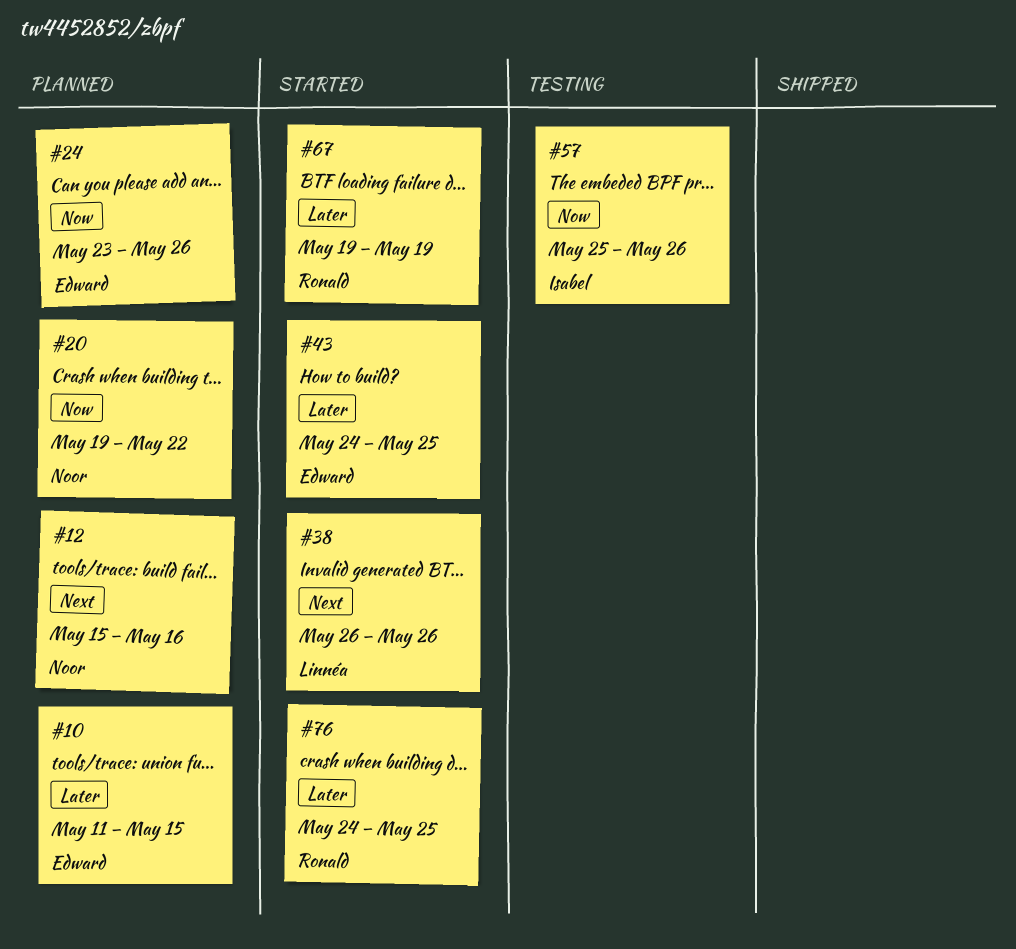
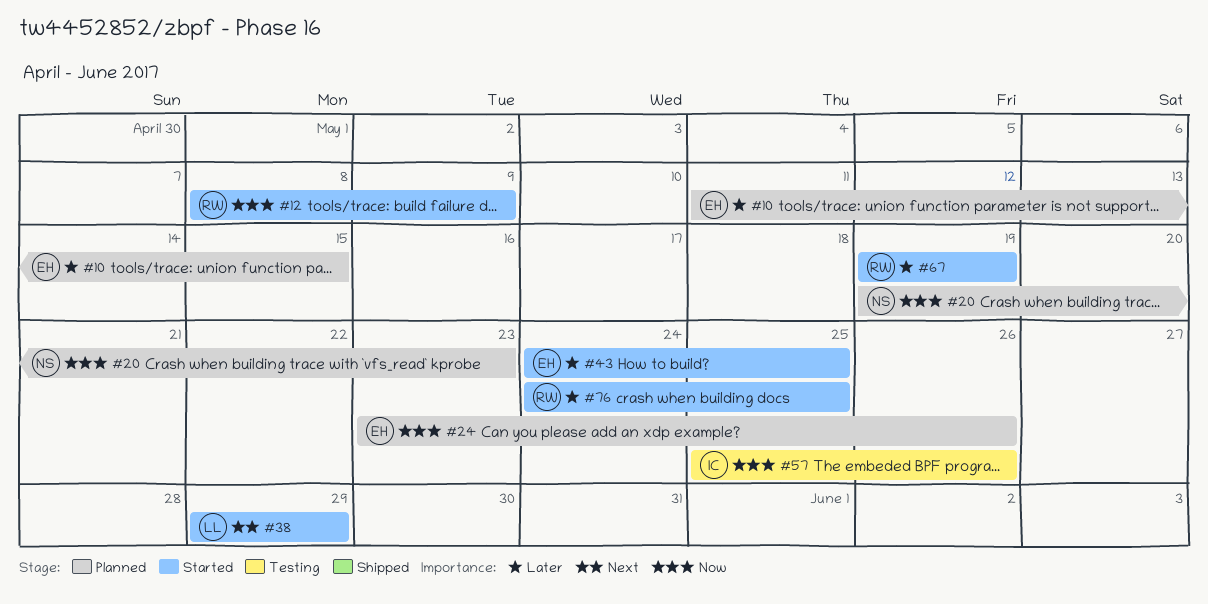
#12, status: Planned -> Started
#12, owner: Noor -> Ronald
#12, priority: Next -> Now
#12, start: May 15 -> May 8
#12, due: May 16 -> May 9
#20, due: May 22 -> May 23
#38, start: May 26 -> May 29
#38, due: May 26 -> May 29

